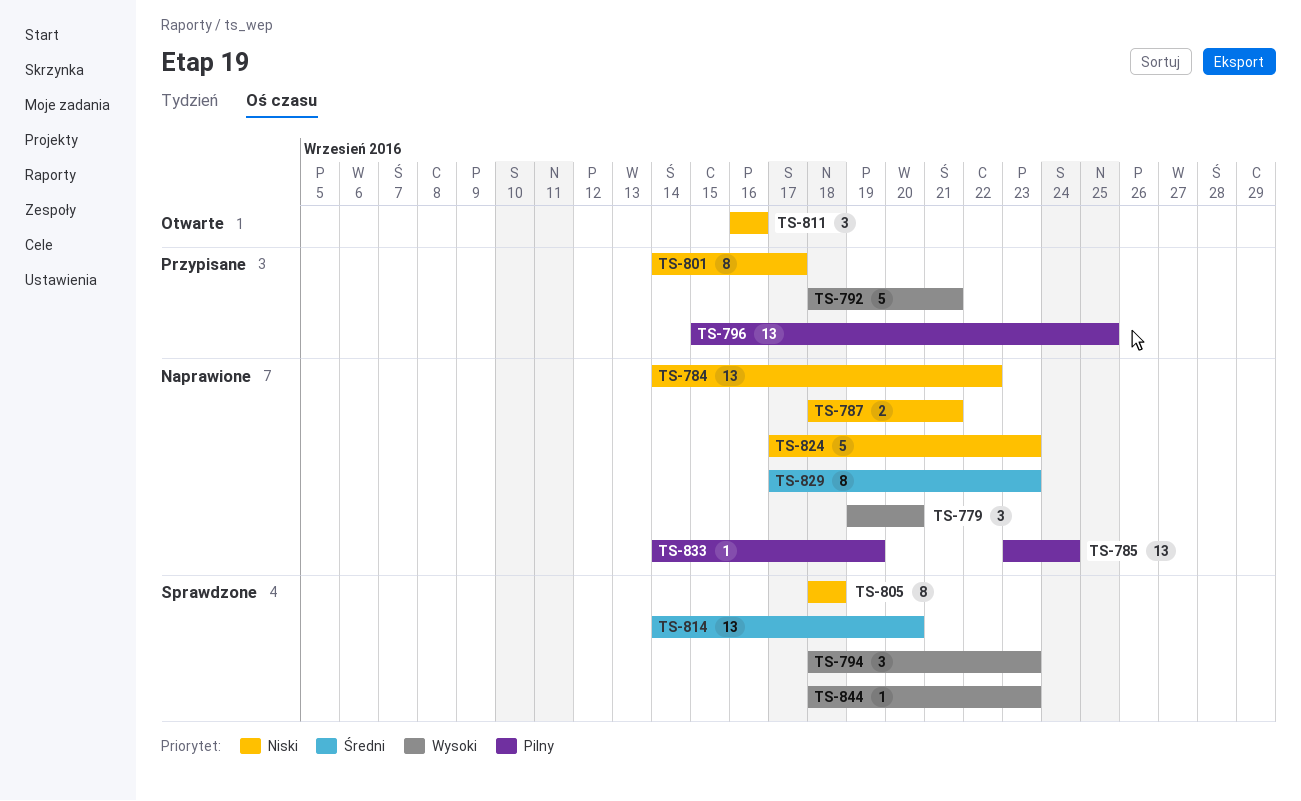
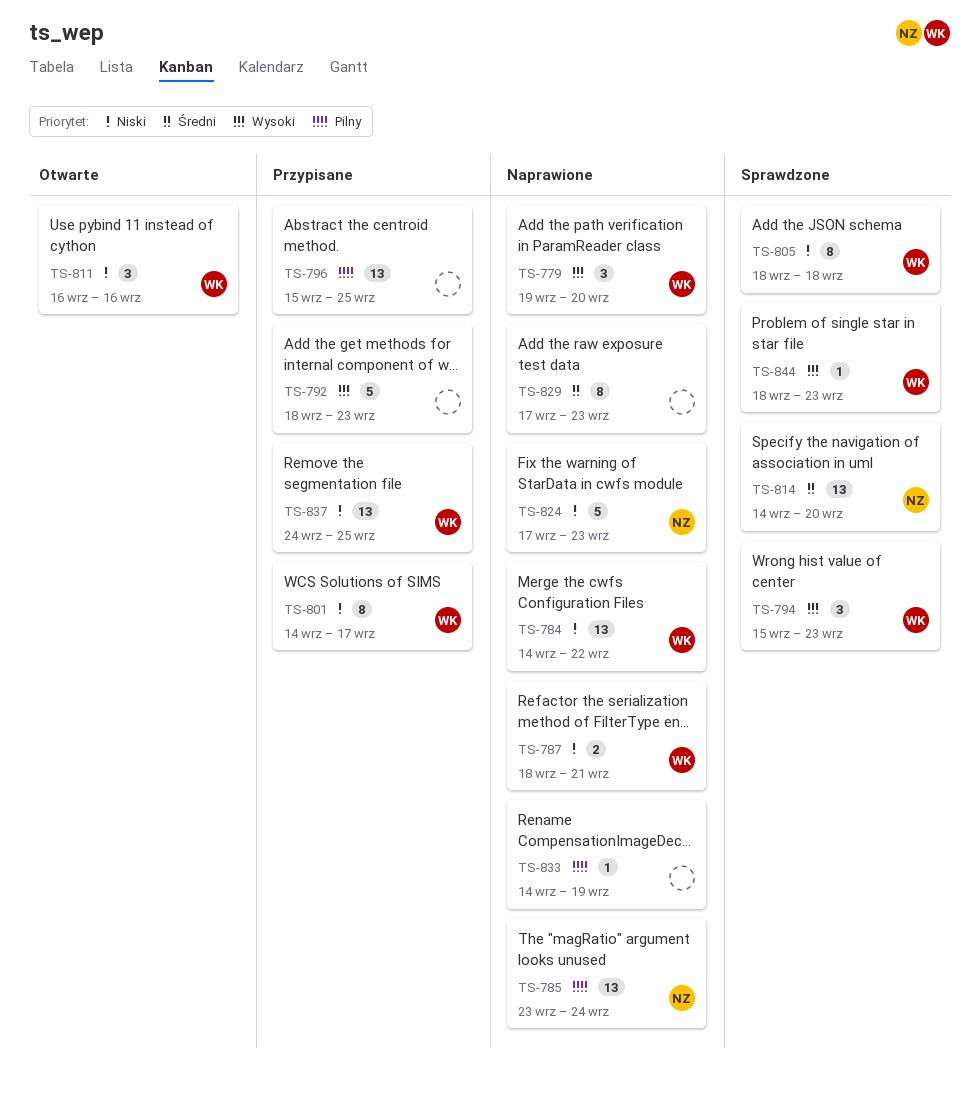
TS-792, due: Sep 21 -> Sep 23
TS-794, start: Sep 18 -> Sep 15
TS-837: none -> present

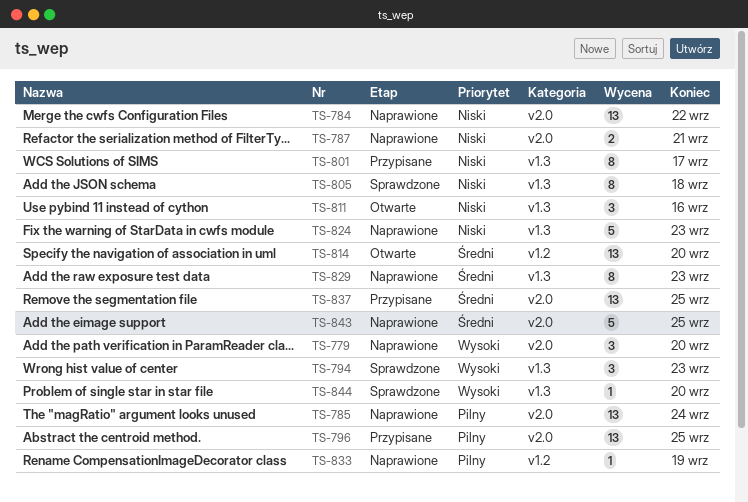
TS-792: present -> none
TS-814, status: Sprawdzone -> Otwarte
TS-837, priority: Niski -> Średni
TS-843: none -> present
TS-844, due: Sep 23 -> Sep 20

